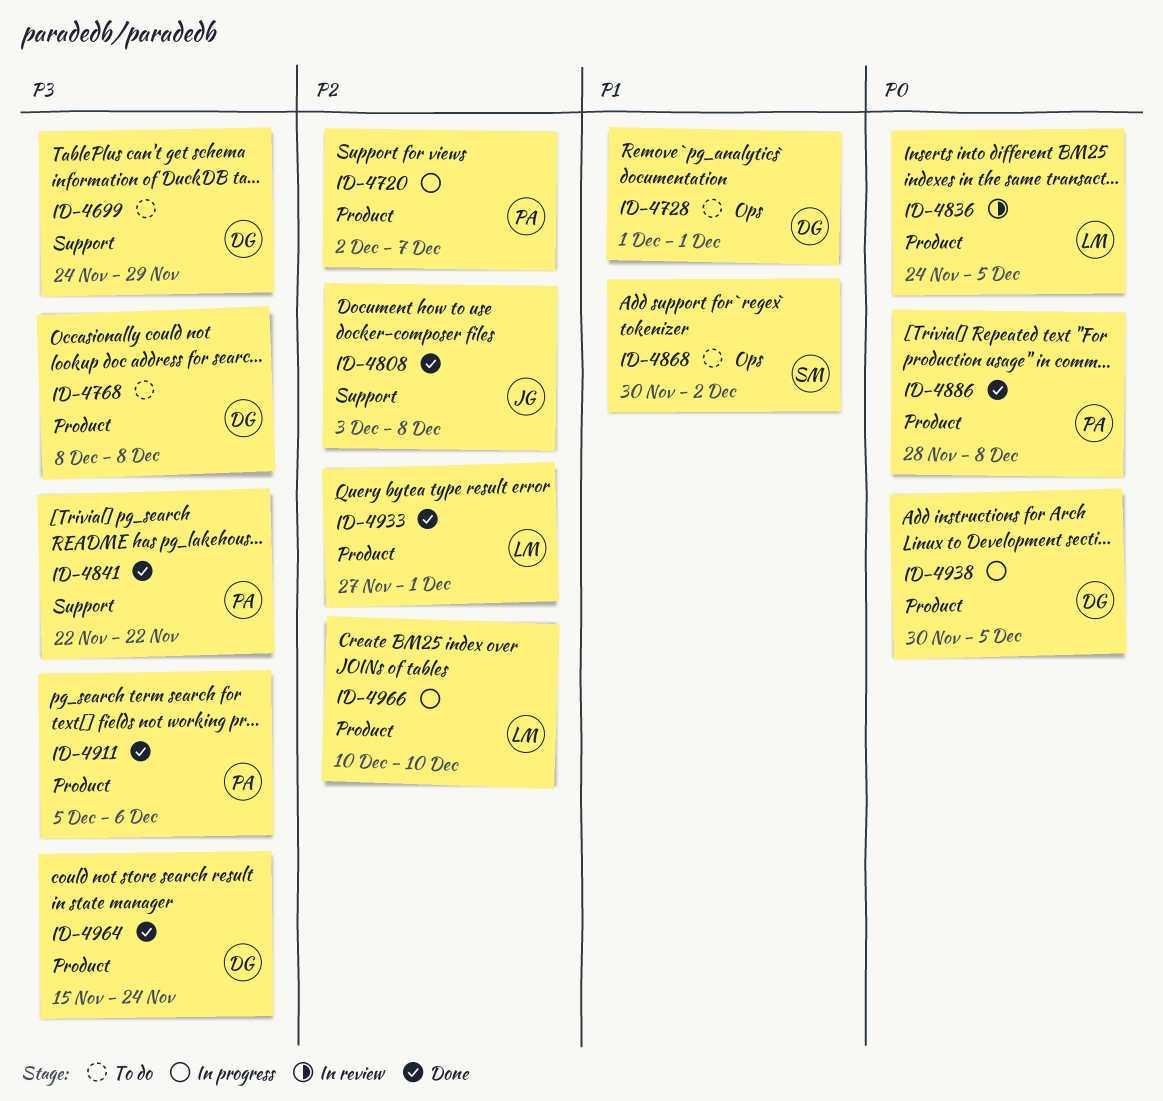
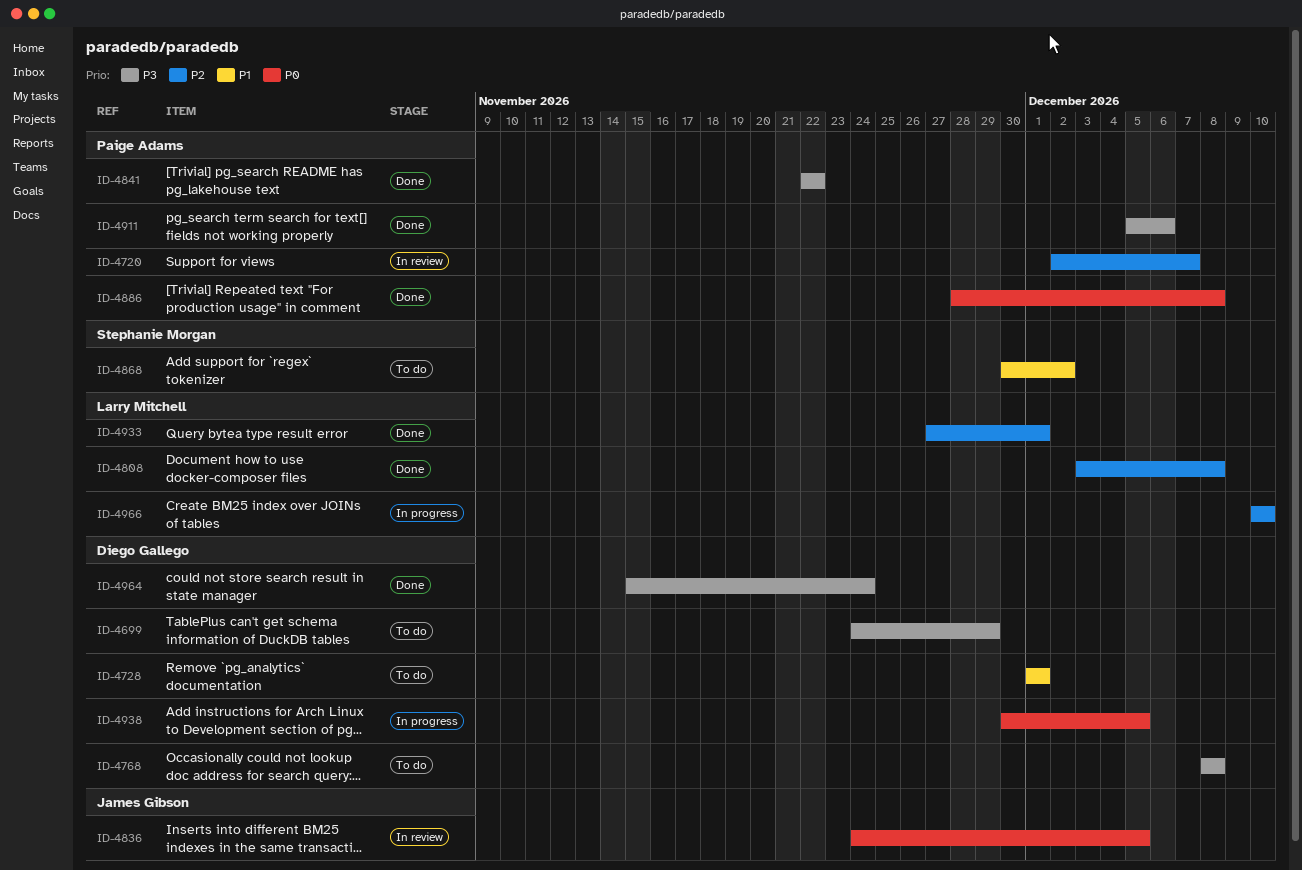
ID-4720, status: In progress -> In review
ID-4808, owner: James Gibson -> Larry Mitchell
ID-4836, owner: Larry Mitchell -> James Gibson

